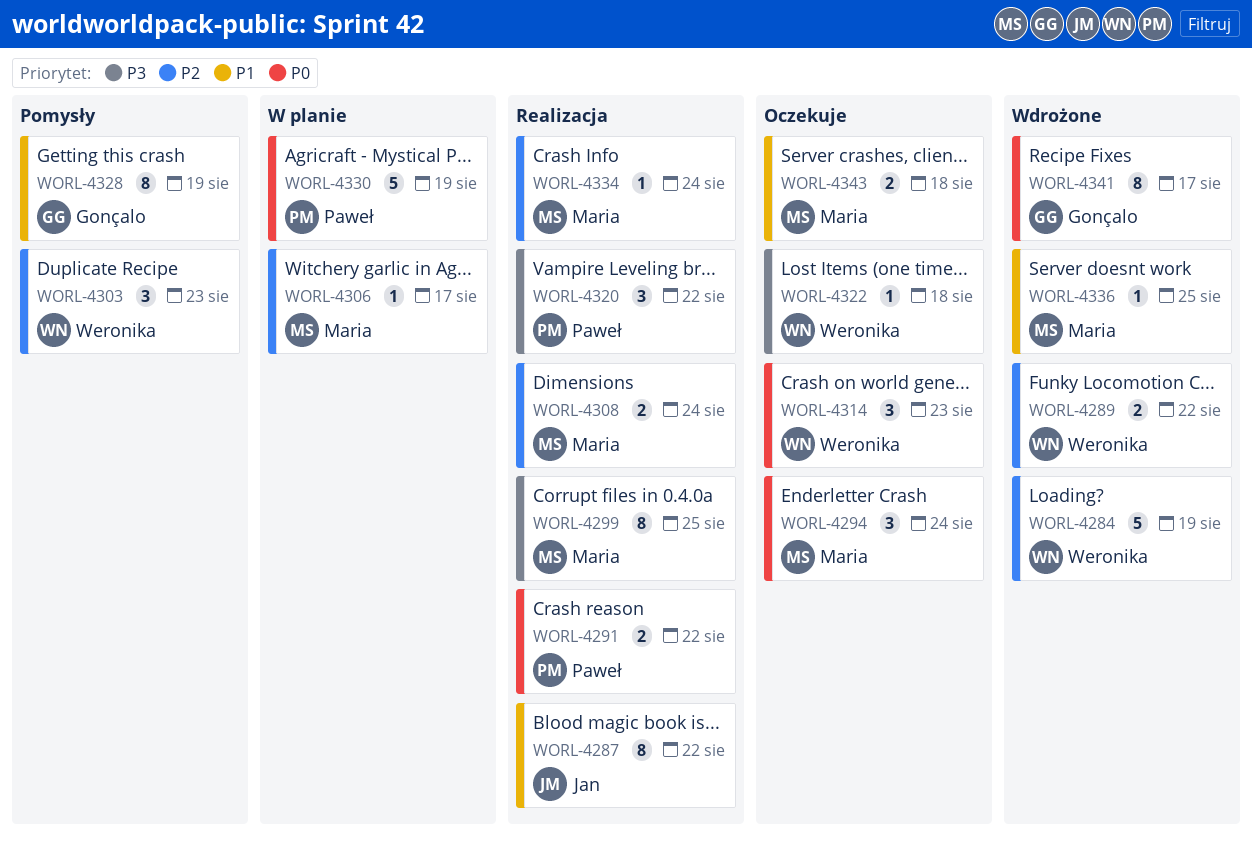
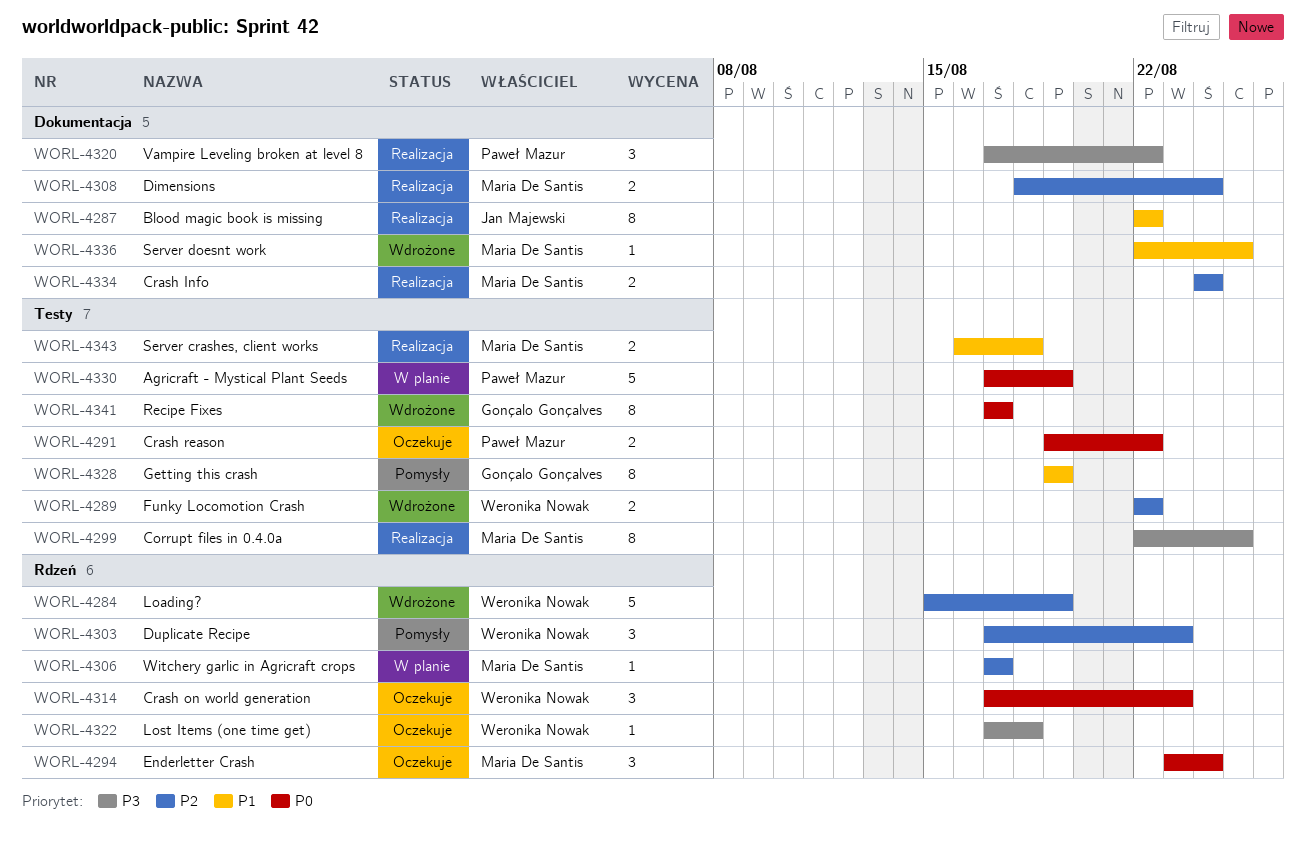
WORL-4291, status: Realizacja -> Oczekuje
WORL-4334, estimate: 1 -> 2
WORL-4343, status: Oczekuje -> Realizacja

